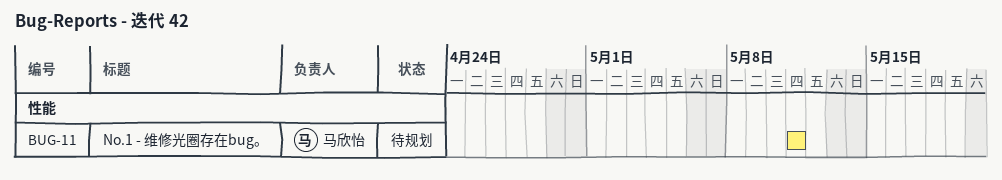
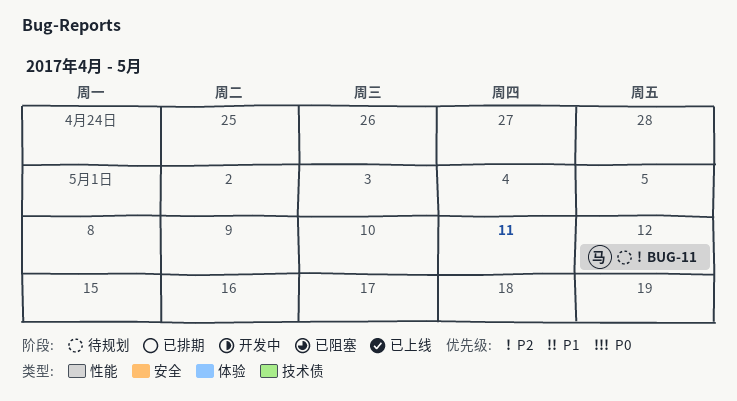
BUG-11, start: May 11 -> May 12
BUG-11, due: May 11 -> May 12

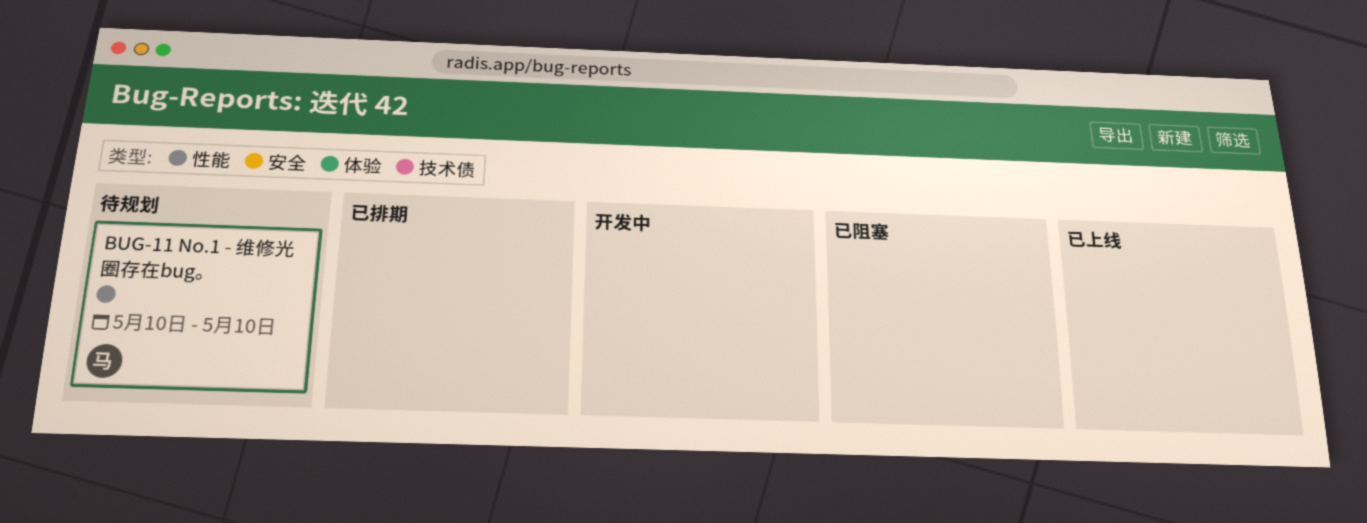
BUG-11, start: May 12 -> May 10
BUG-11, due: May 12 -> May 10

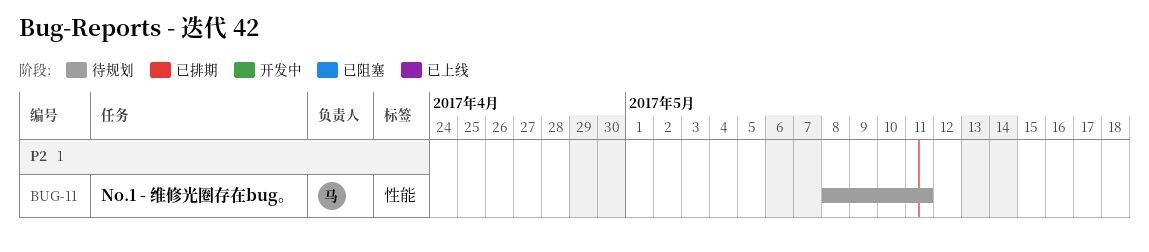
BUG-11, start: May 10 -> May 8
BUG-11, due: May 10 -> May 11

